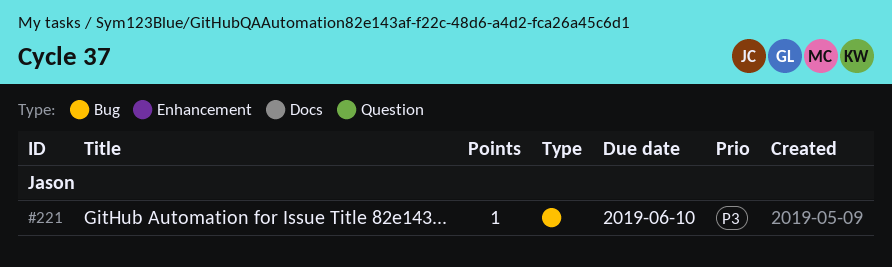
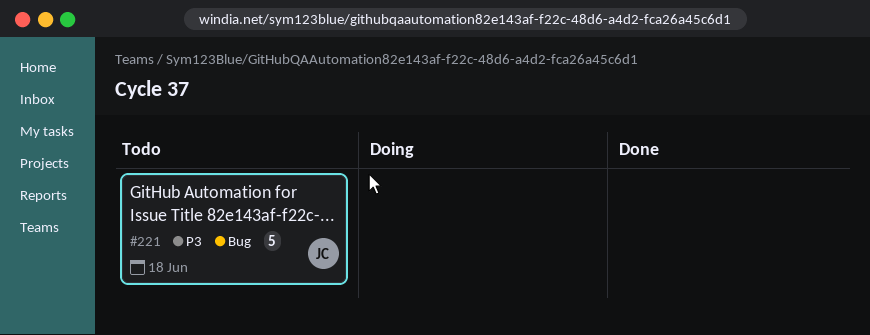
#221, estimate: 1 -> 5
#221, due: Jun 10 -> Jun 18

